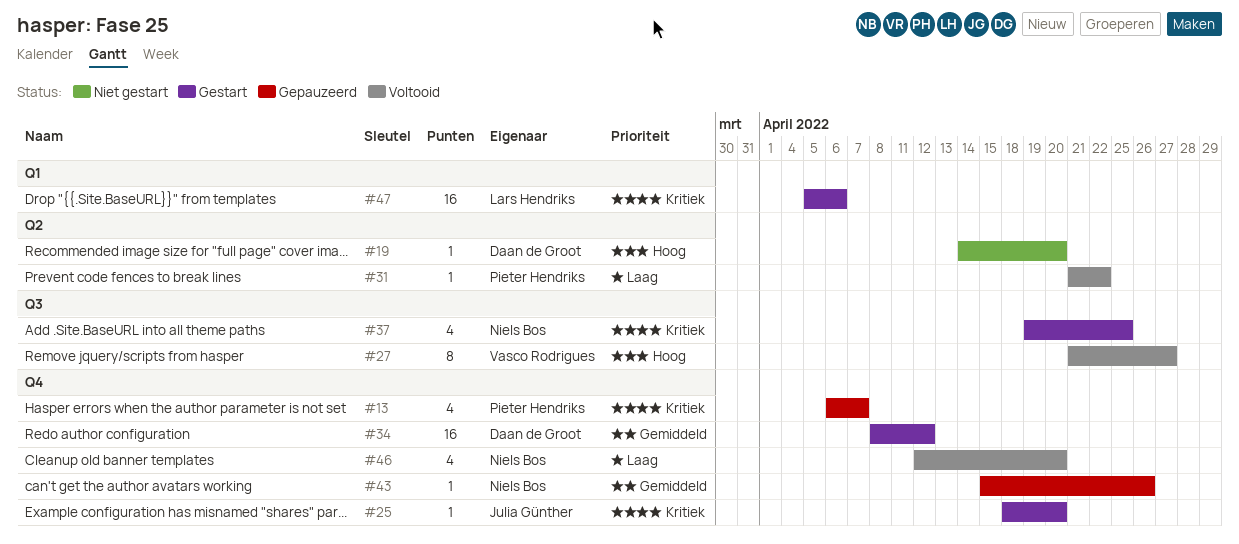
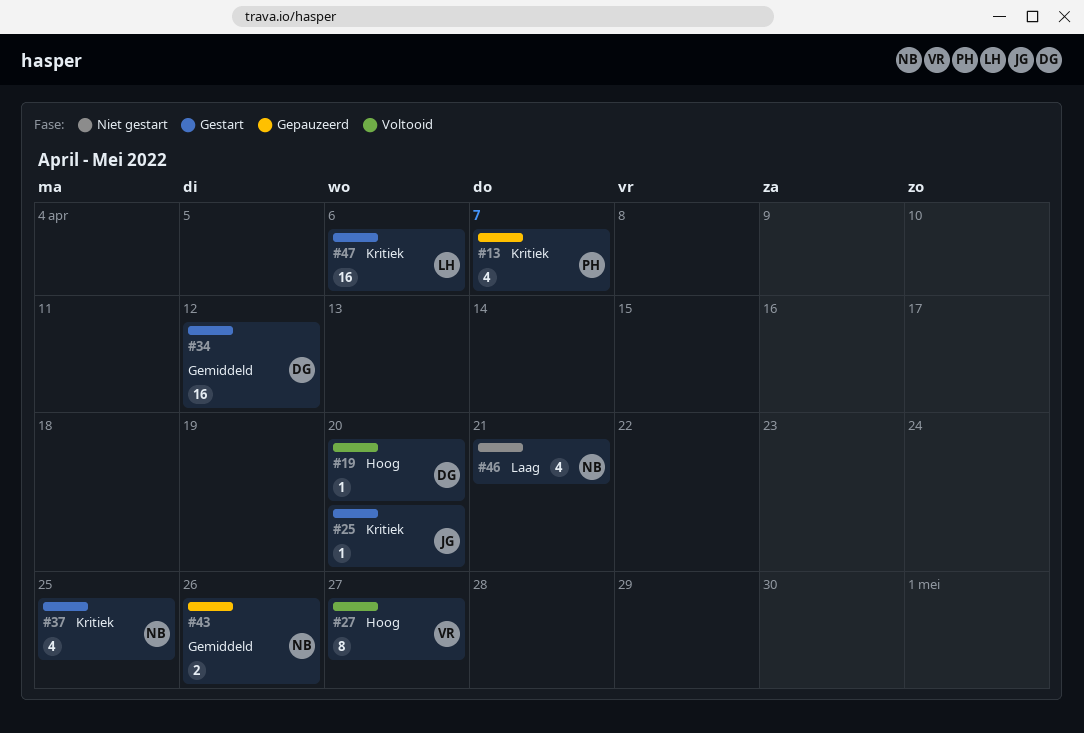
#19, status: Niet gestart -> Voltooid
#31: present -> none
#43, estimate: 1 -> 2
#46, status: Voltooid -> Niet gestart
#46, due: Apr 20 -> Apr 21

